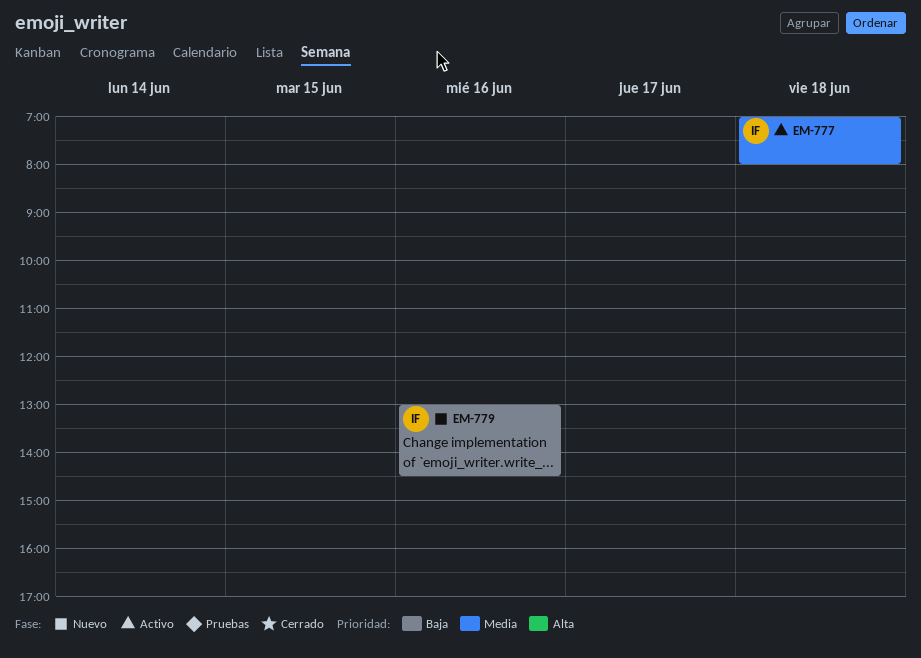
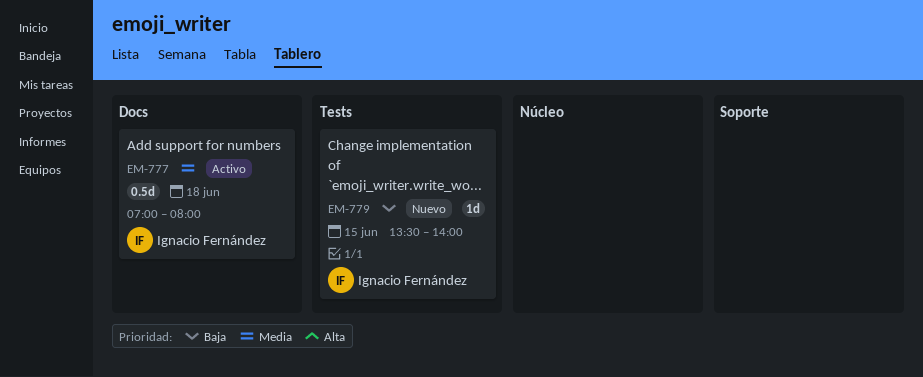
EM-779, day: Jun 16 -> Jun 15
EM-779, begins: 13:00 -> 13:30
EM-779, ends: 14:30 -> 14:00

